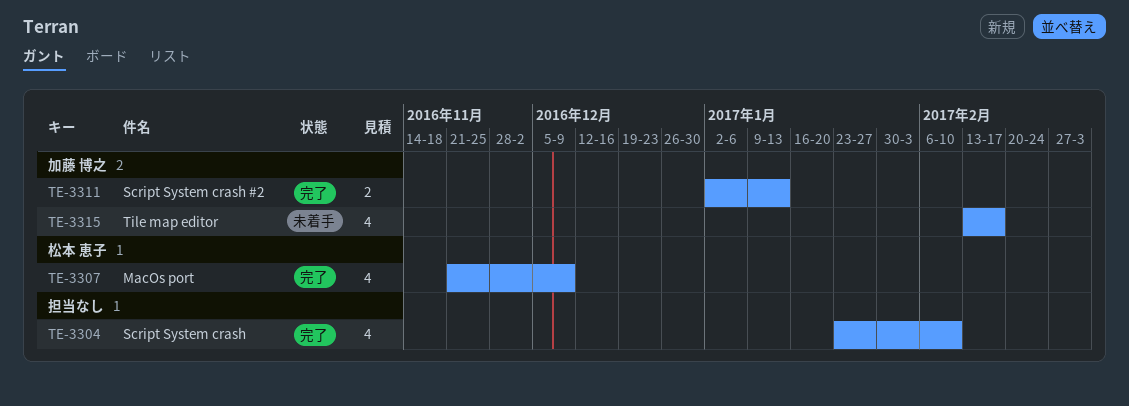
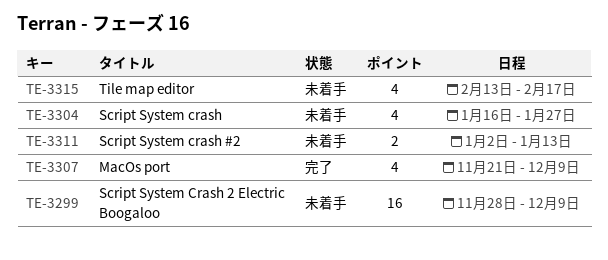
TE-3299: none -> present
TE-3304, status: 完了 -> 未着手
TE-3304, start: Jan 23 -> Jan 16
TE-3304, due: Feb 10 -> Jan 27
TE-3311, status: 完了 -> 未着手

